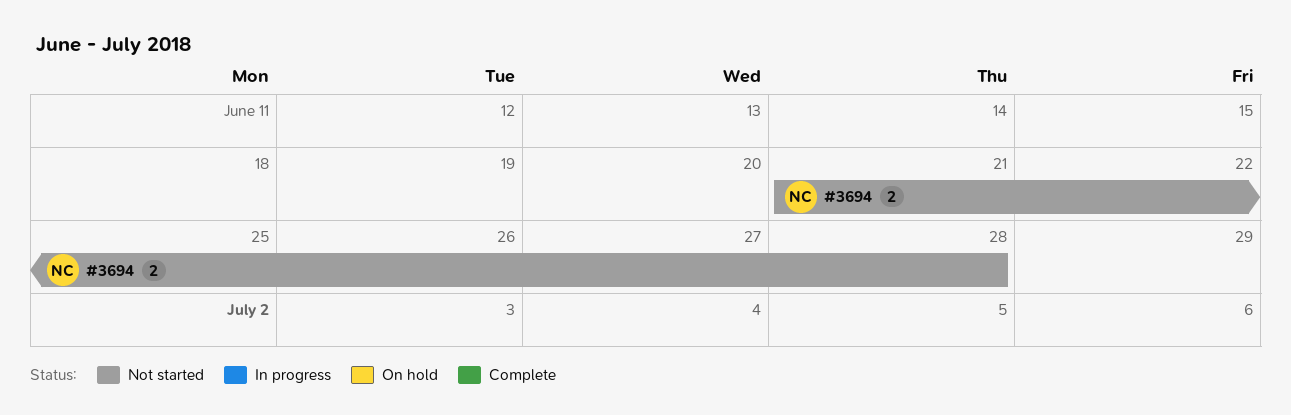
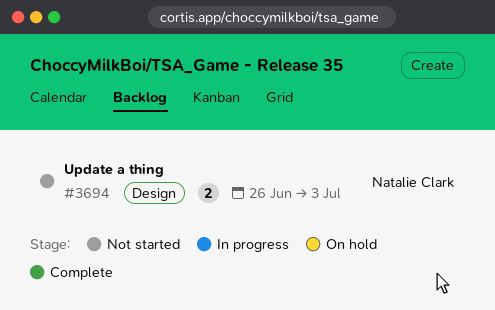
#3694, start: Jun 21 -> Jun 26
#3694, due: Jun 28 -> Jul 3

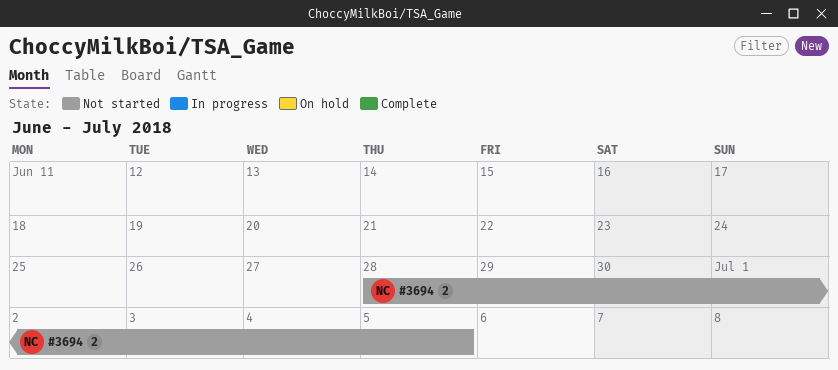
#3694, start: Jun 26 -> Jun 28
#3694, due: Jul 3 -> Jul 5

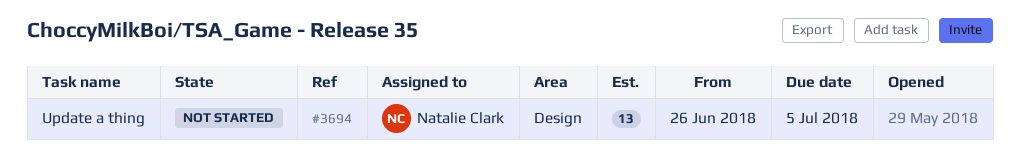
#3694, estimate: 2 -> 13
#3694, start: Jun 28 -> Jun 26

